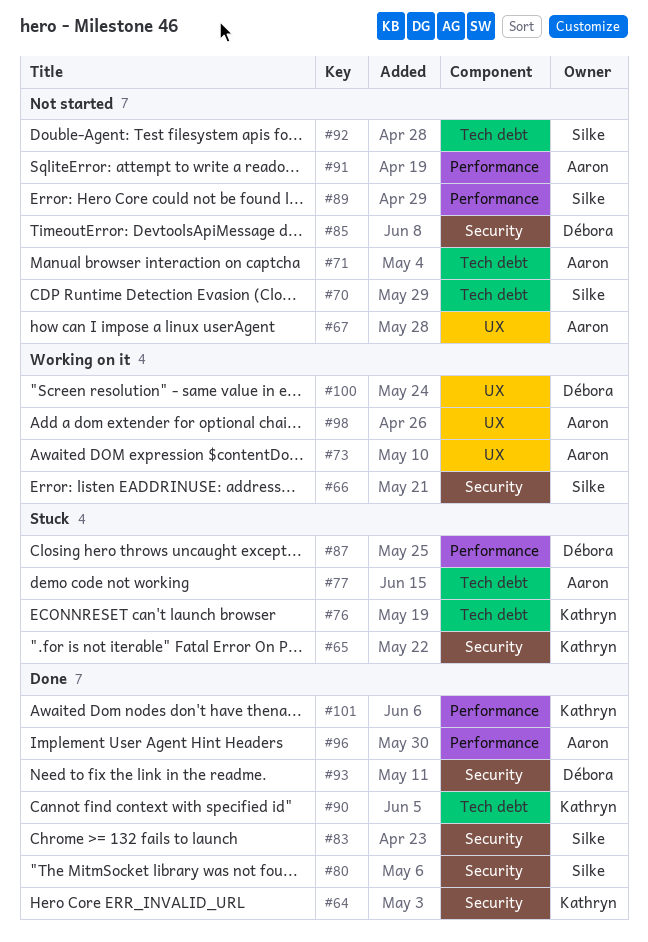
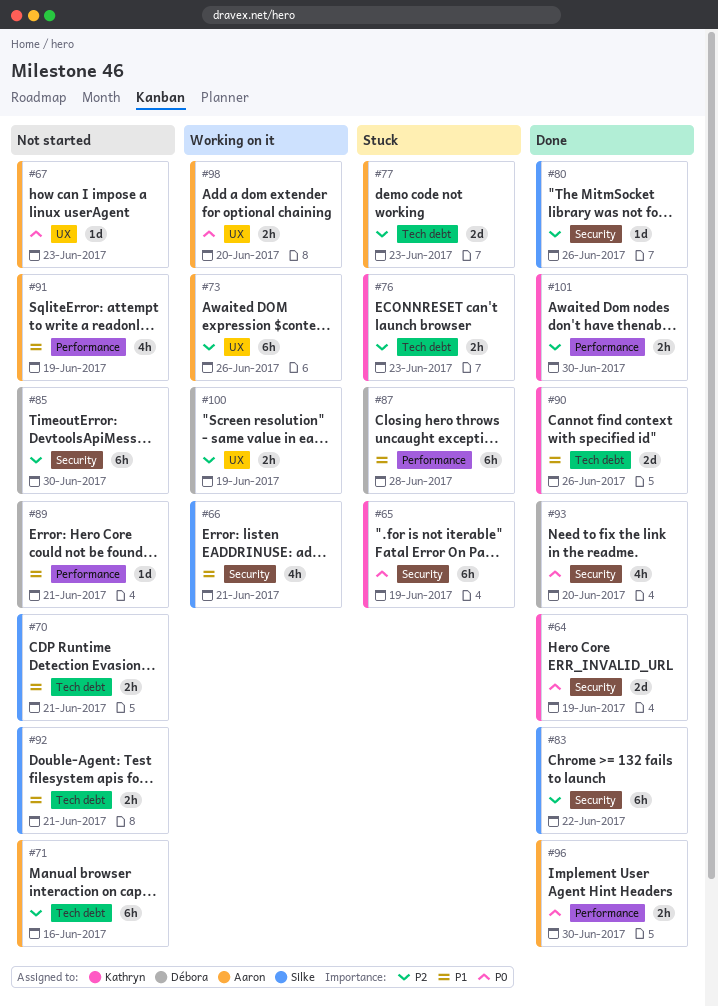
#89, owner: Silke -> Débora

